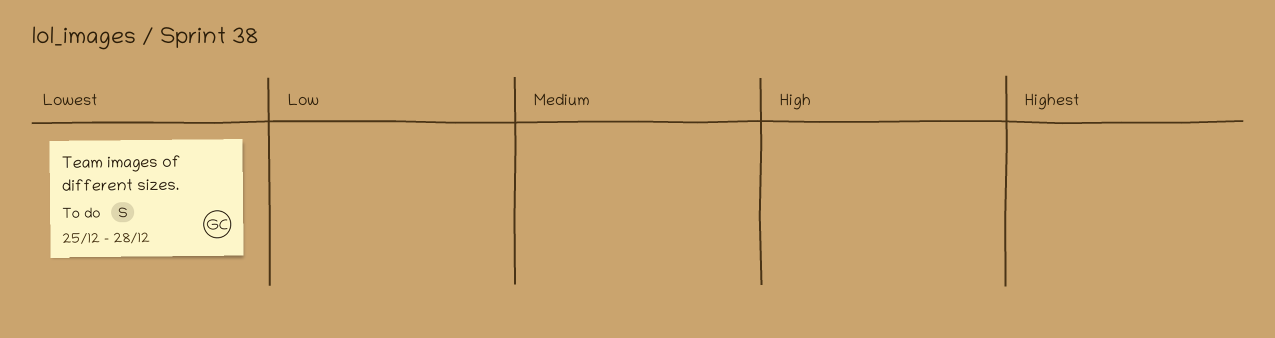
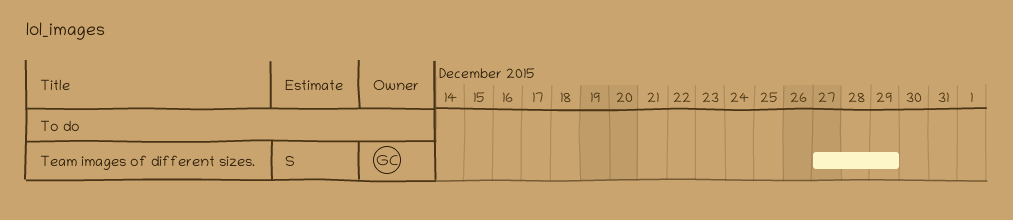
Team images of different sizes., start: Dec 25 -> Dec 27
Team images of different sizes., due: Dec 28 -> Dec 29

